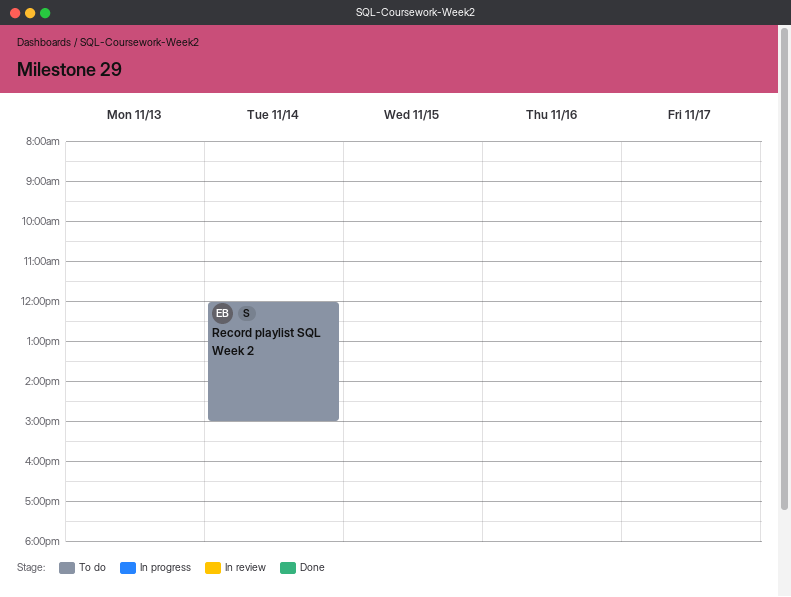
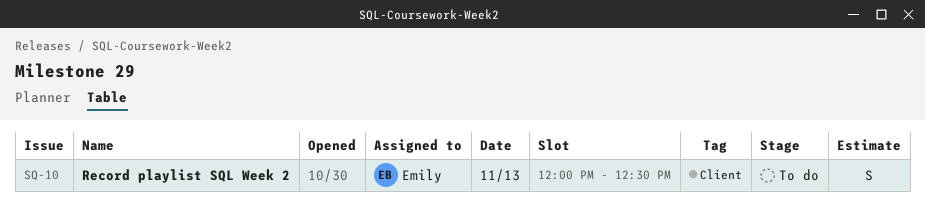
Record playlist SQL Week 2, day: Nov 14 -> Nov 13
Record playlist SQL Week 2, ends: 15:00 -> 12:30

